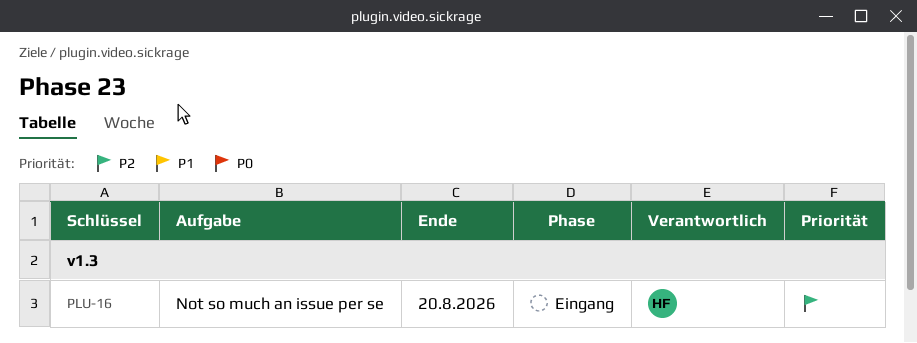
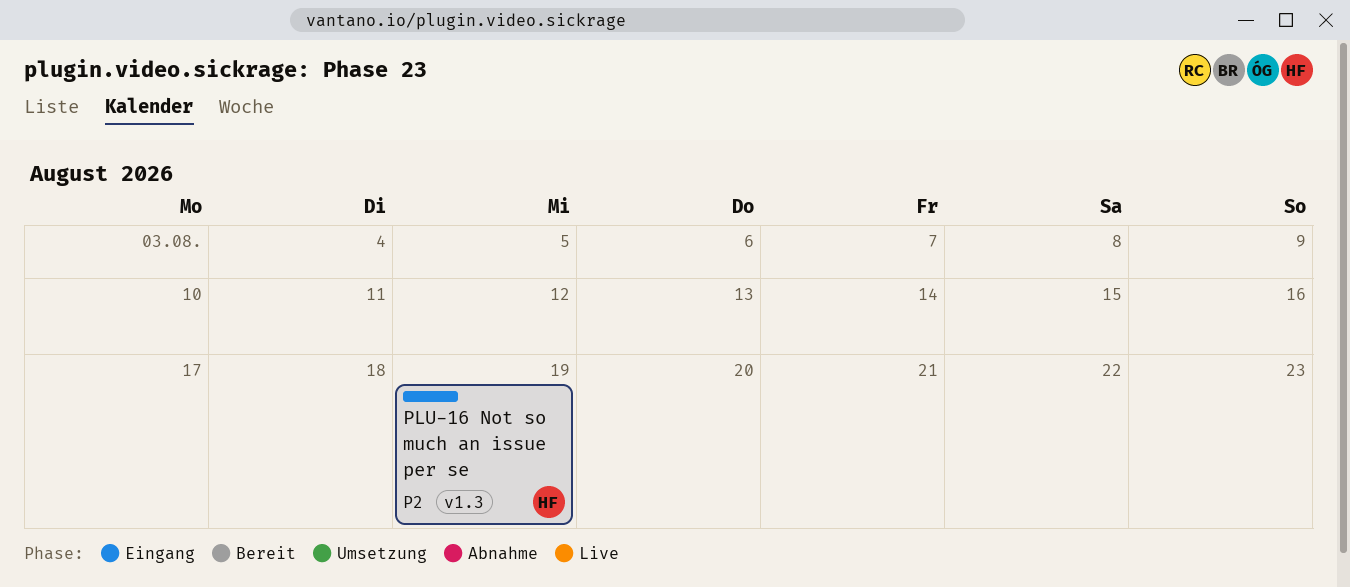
PLU-16, due: Aug 20 -> Aug 19

